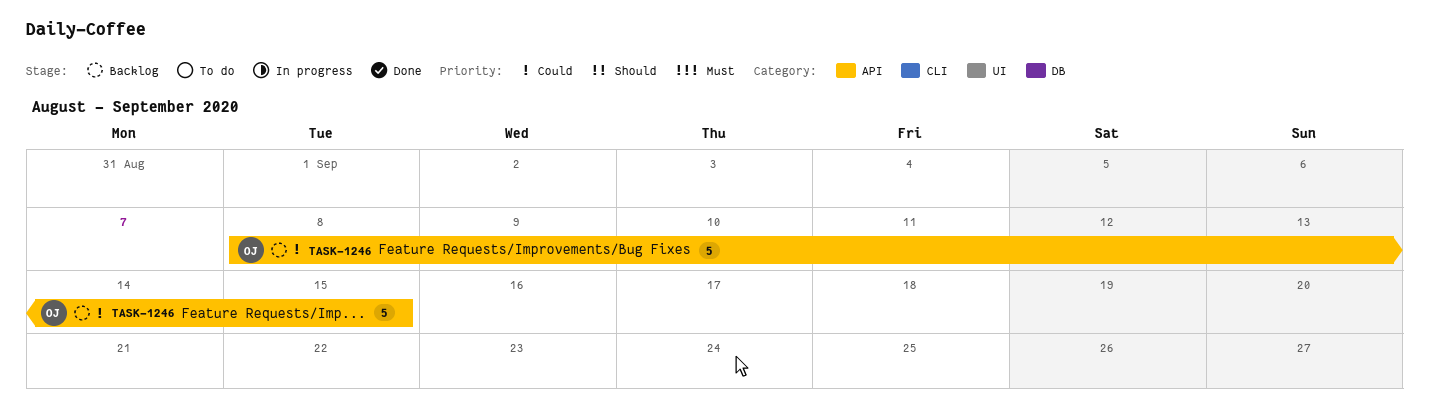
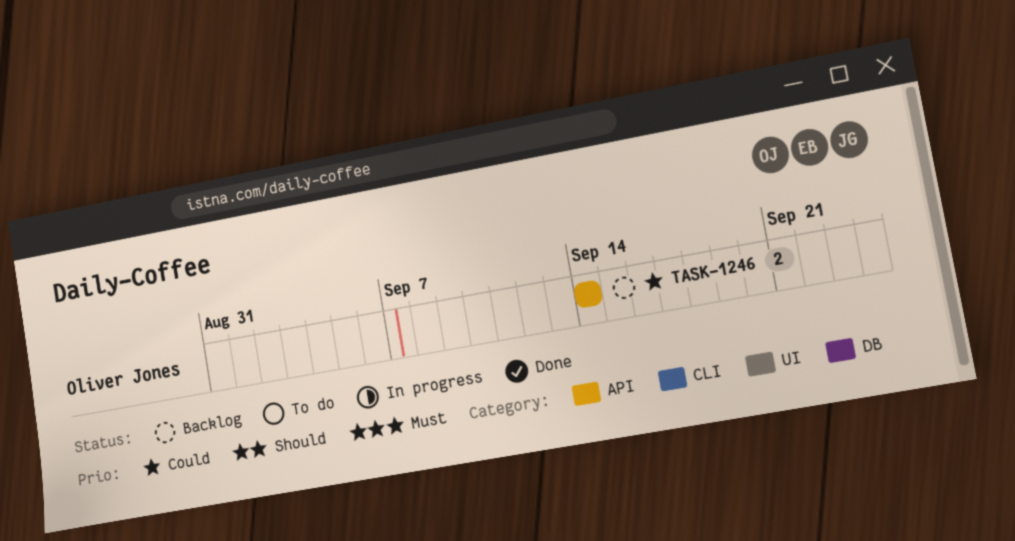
TASK-1246, estimate: 5 -> 2
TASK-1246, start: Sep 8 -> Sep 14
TASK-1246, due: Sep 15 -> Sep 14

